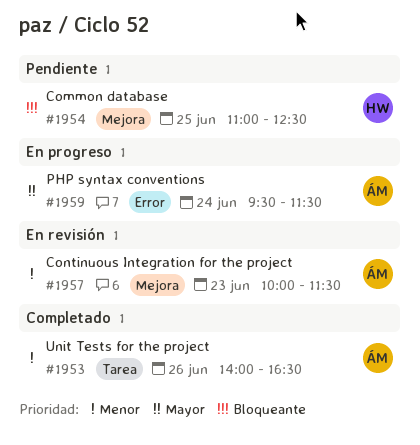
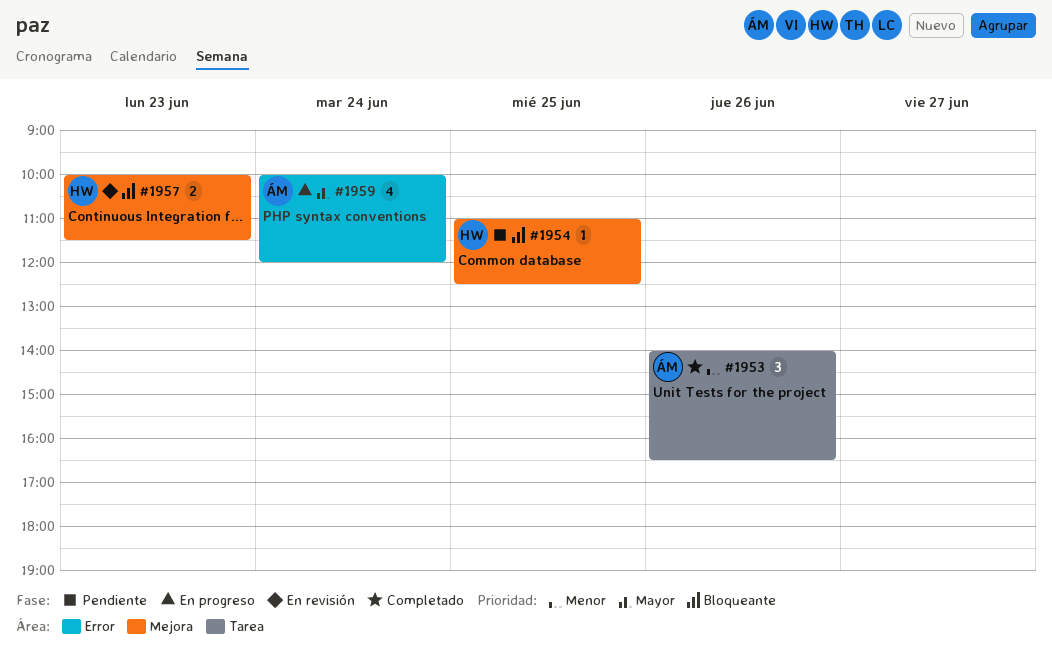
#1957, owner: ÁM -> HW
#1957, priority: Menor -> Bloqueante
#1959, begins: 09:30 -> 10:00
#1959, ends: 11:30 -> 12:00

